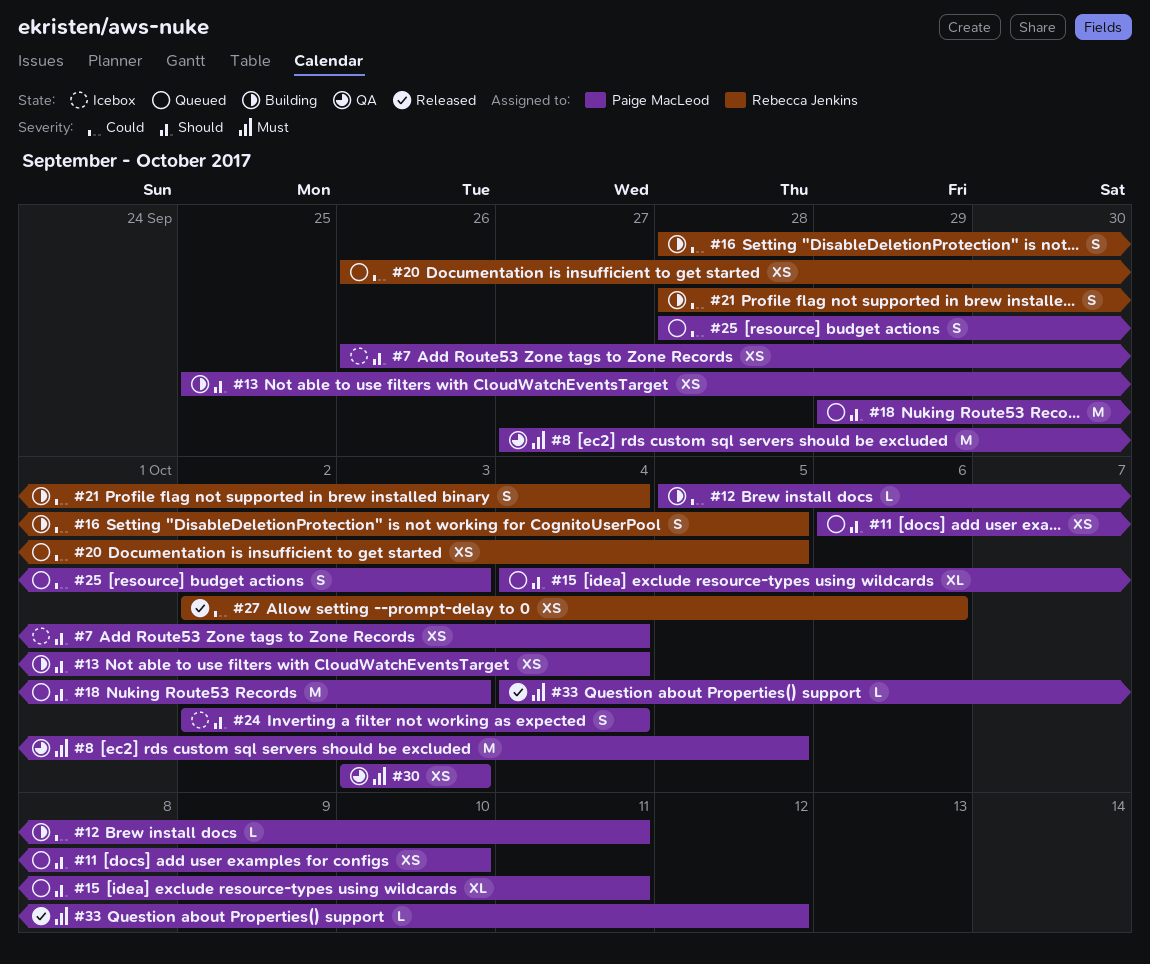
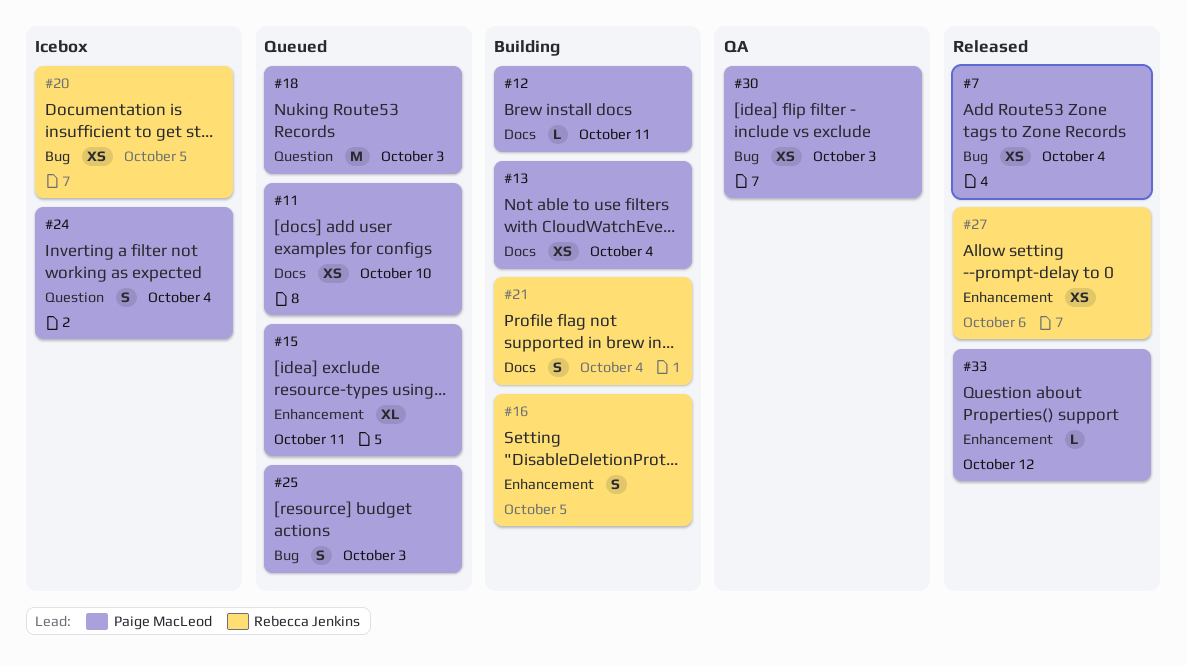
#7, status: Icebox -> Released
#8: present -> none
#20, status: Queued -> Icebox

